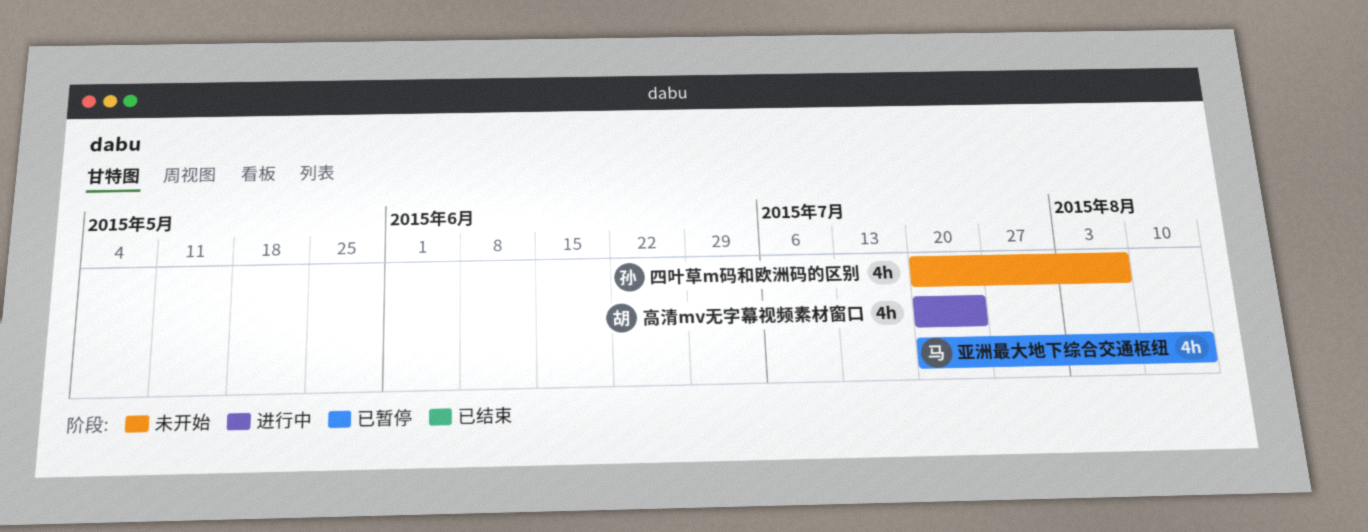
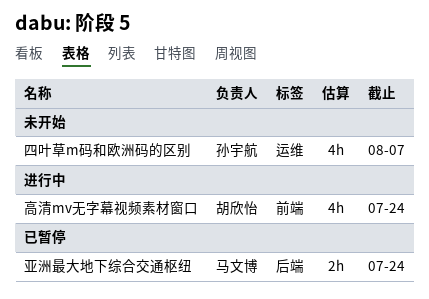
亚洲最大地下综合交通枢纽, estimate: 4h -> 2h
亚洲最大地下综合交通枢纽, due: Aug 14 -> Jul 24

